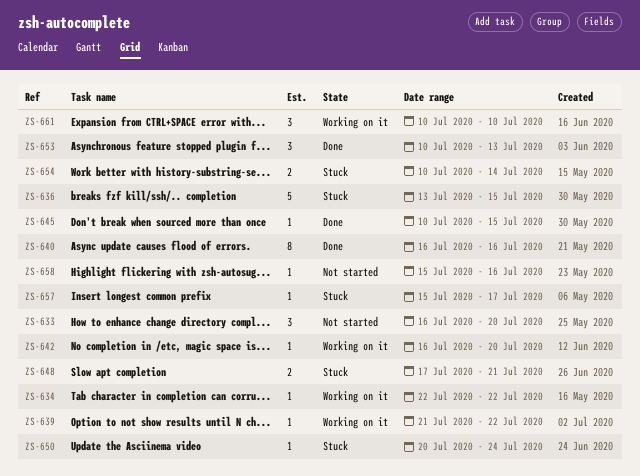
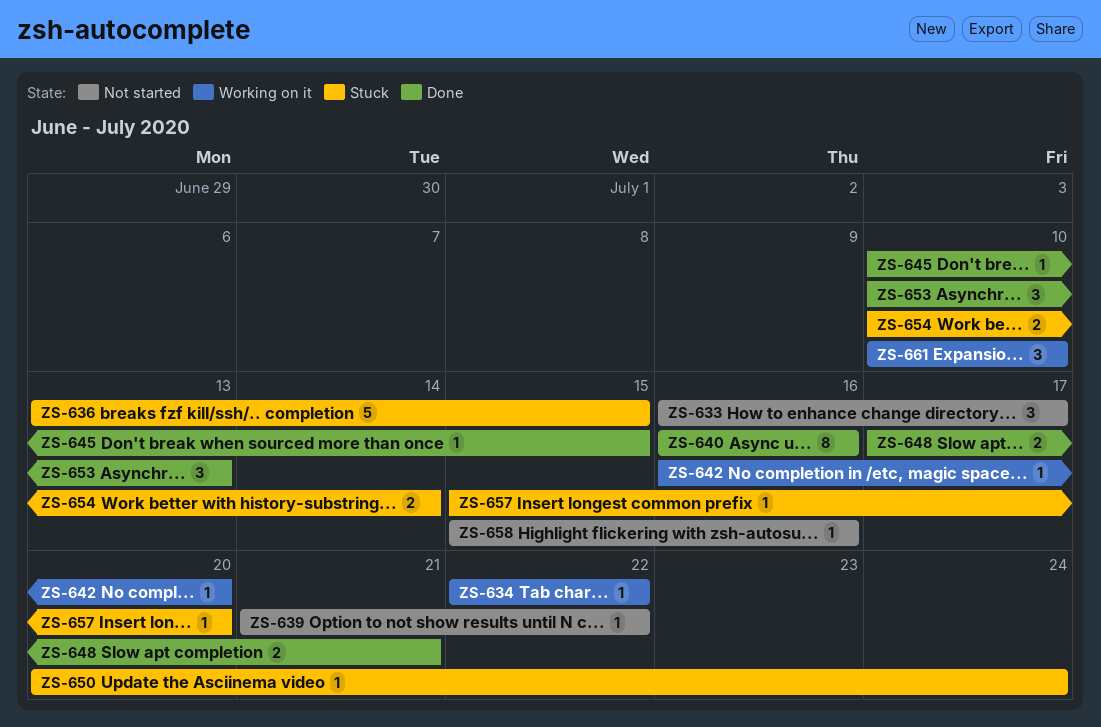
ZS-633, due: Jul 20 -> Jul 17
ZS-639, status: Working on it -> Not started
ZS-648, status: Stuck -> Done
ZS-657, due: Jul 17 -> Jul 20

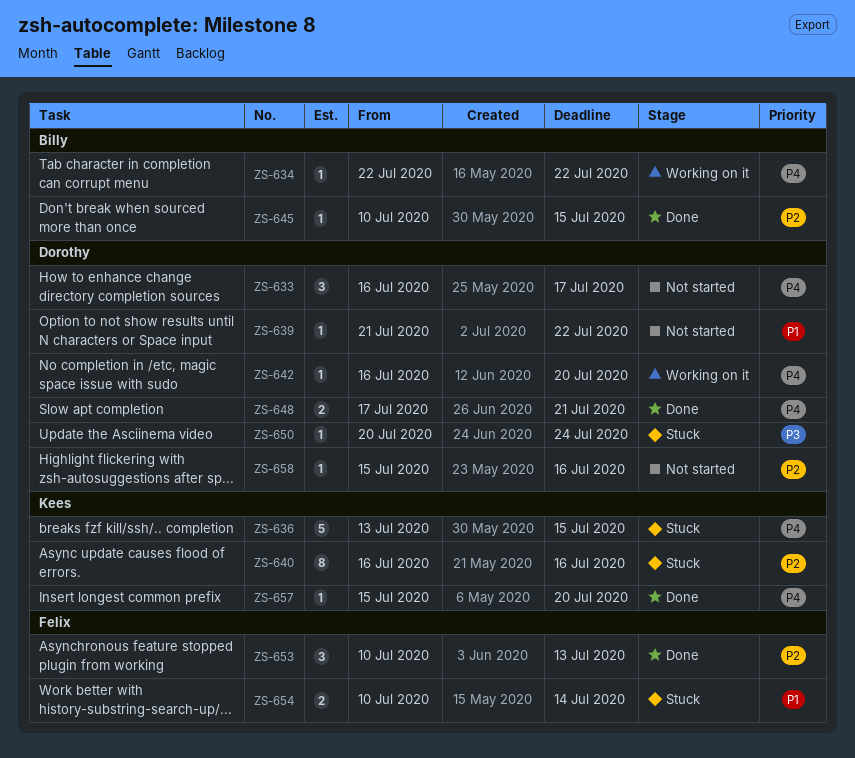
ZS-640, status: Done -> Stuck
ZS-657, status: Stuck -> Done
ZS-661: present -> none

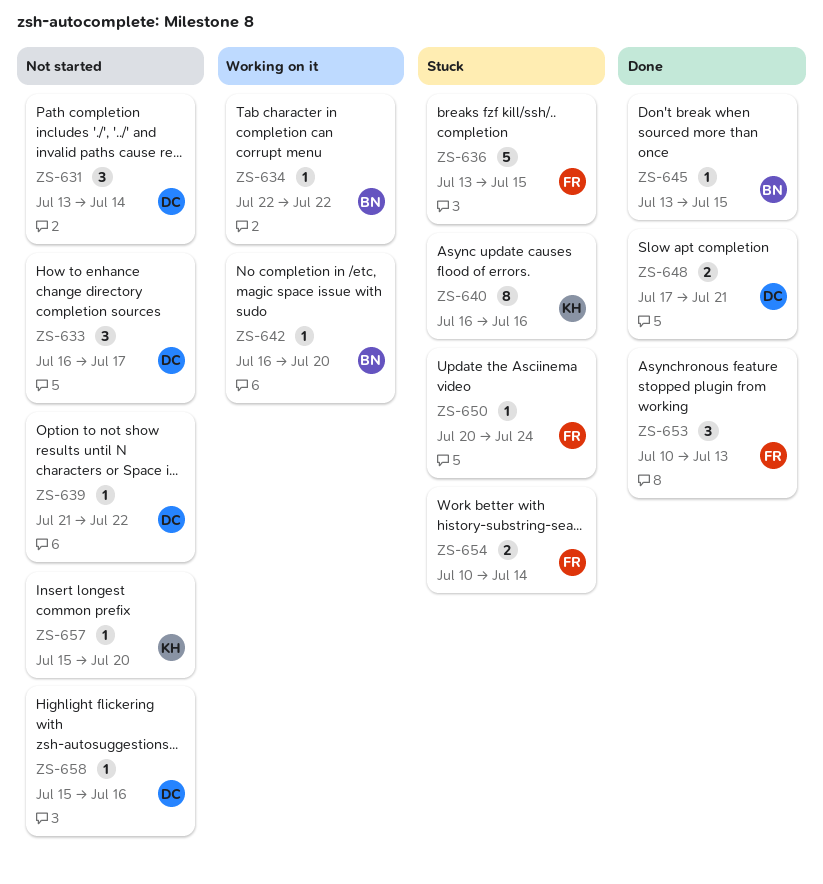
ZS-631: none -> present
ZS-636, owner: Kees -> Felix
ZS-642, owner: Dorothy -> Billy
ZS-645, start: Jul 10 -> Jul 13
ZS-650, owner: Dorothy -> Felix
ZS-657, status: Done -> Not started

